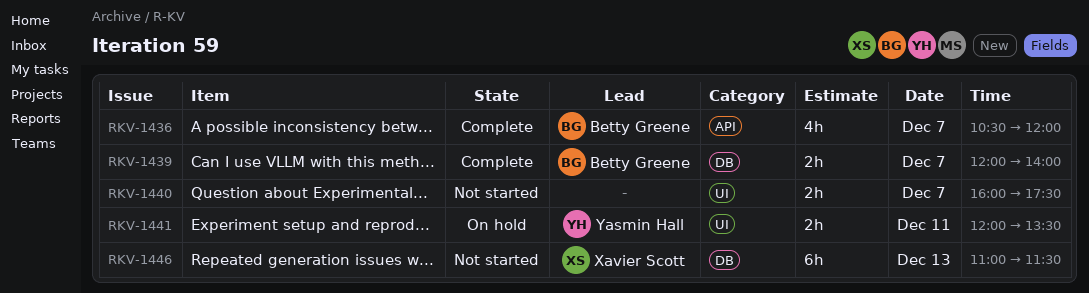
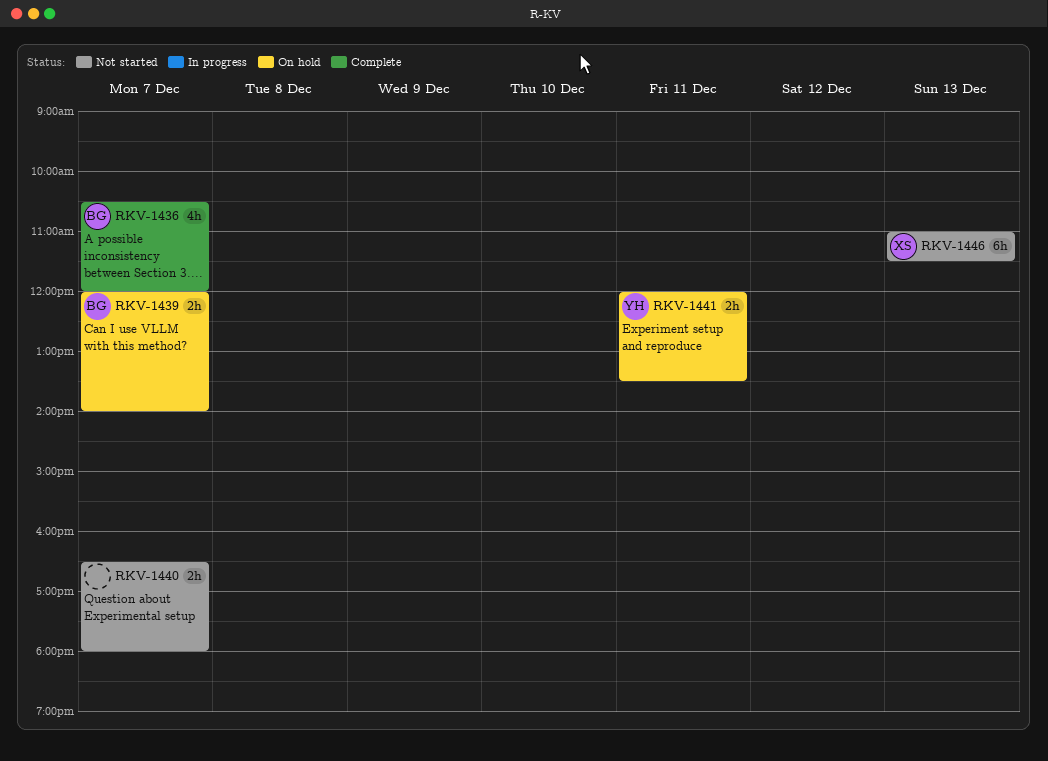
RKV-1439, status: Complete -> On hold
RKV-1440, begins: 16:00 -> 16:30
RKV-1440, ends: 17:30 -> 18:00

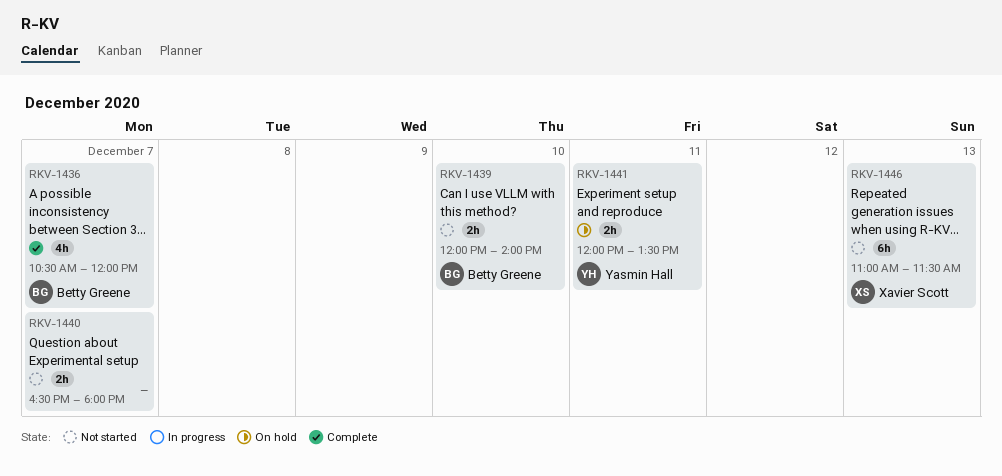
RKV-1439, status: On hold -> Not started
RKV-1439, day: Dec 7 -> Dec 10

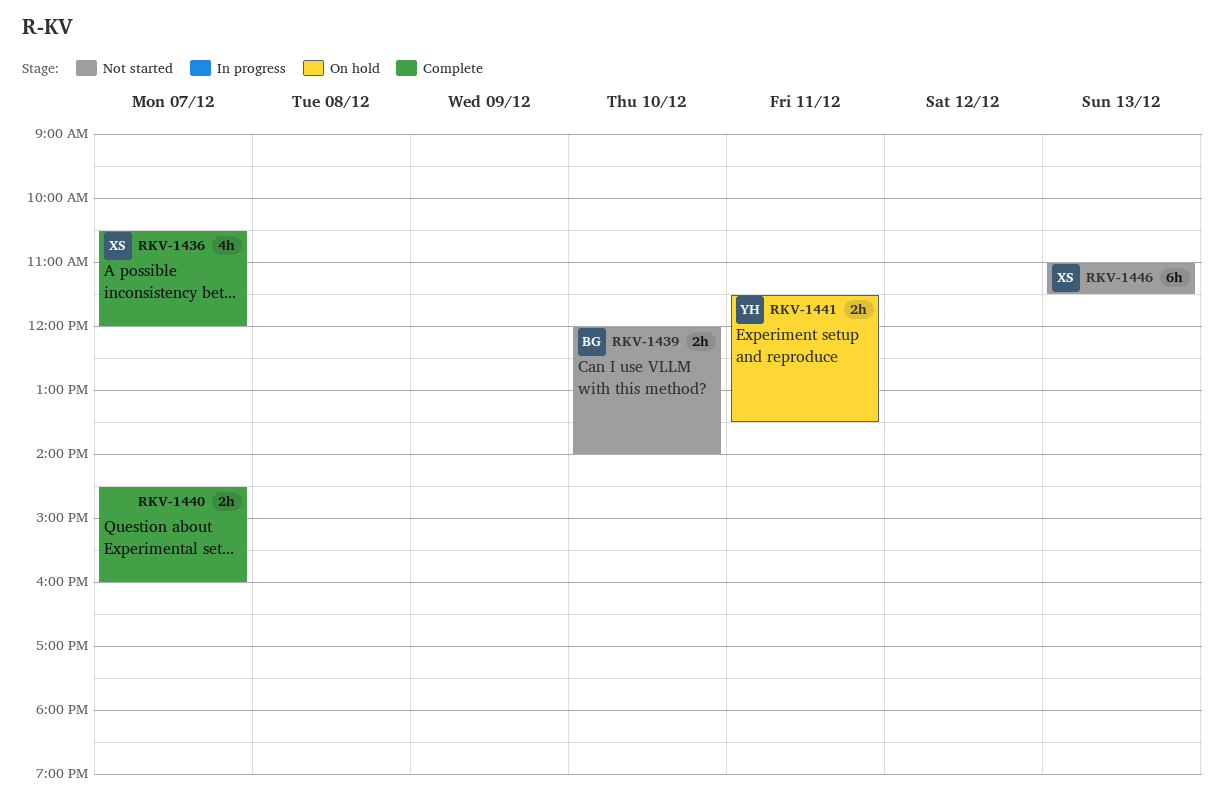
RKV-1436, owner: Betty Greene -> Xavier Scott
RKV-1440, status: Not started -> Complete
RKV-1440, begins: 16:30 -> 14:30
RKV-1440, ends: 18:00 -> 16:00
RKV-1441, begins: 12:00 -> 11:30

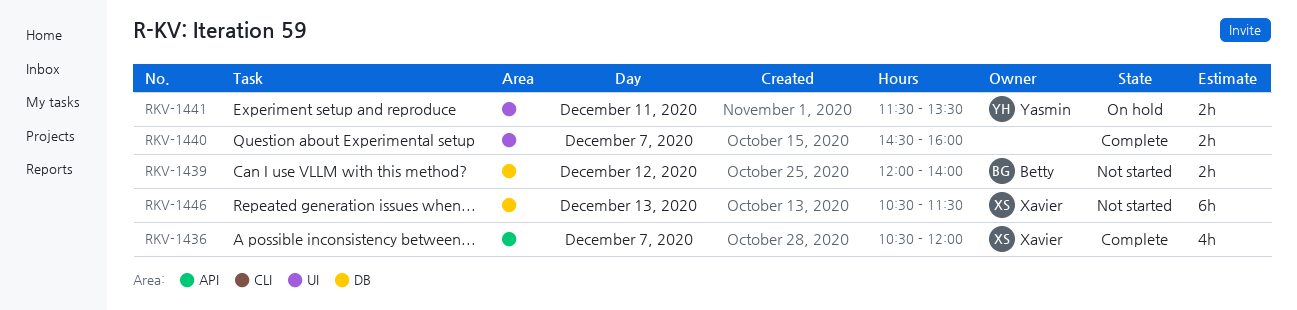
RKV-1439, day: Dec 10 -> Dec 12
RKV-1446, begins: 11:00 -> 10:30

